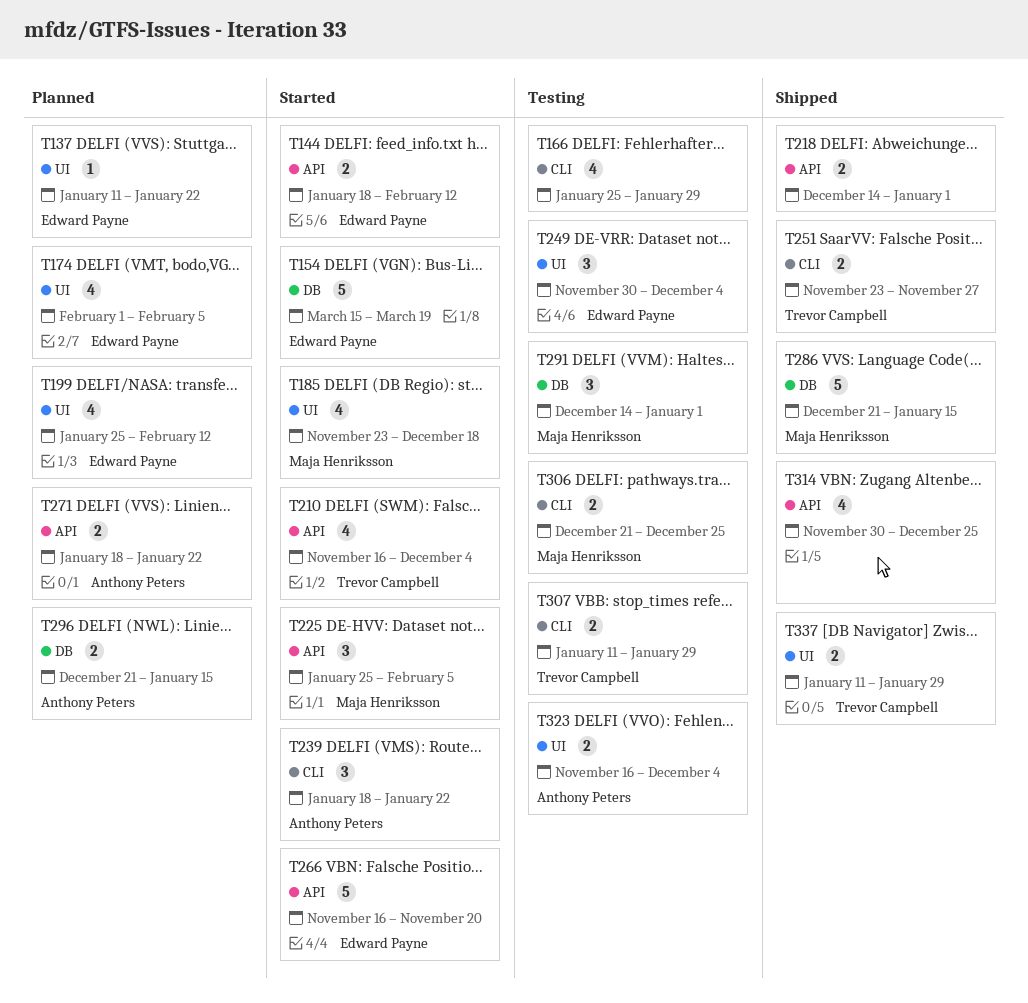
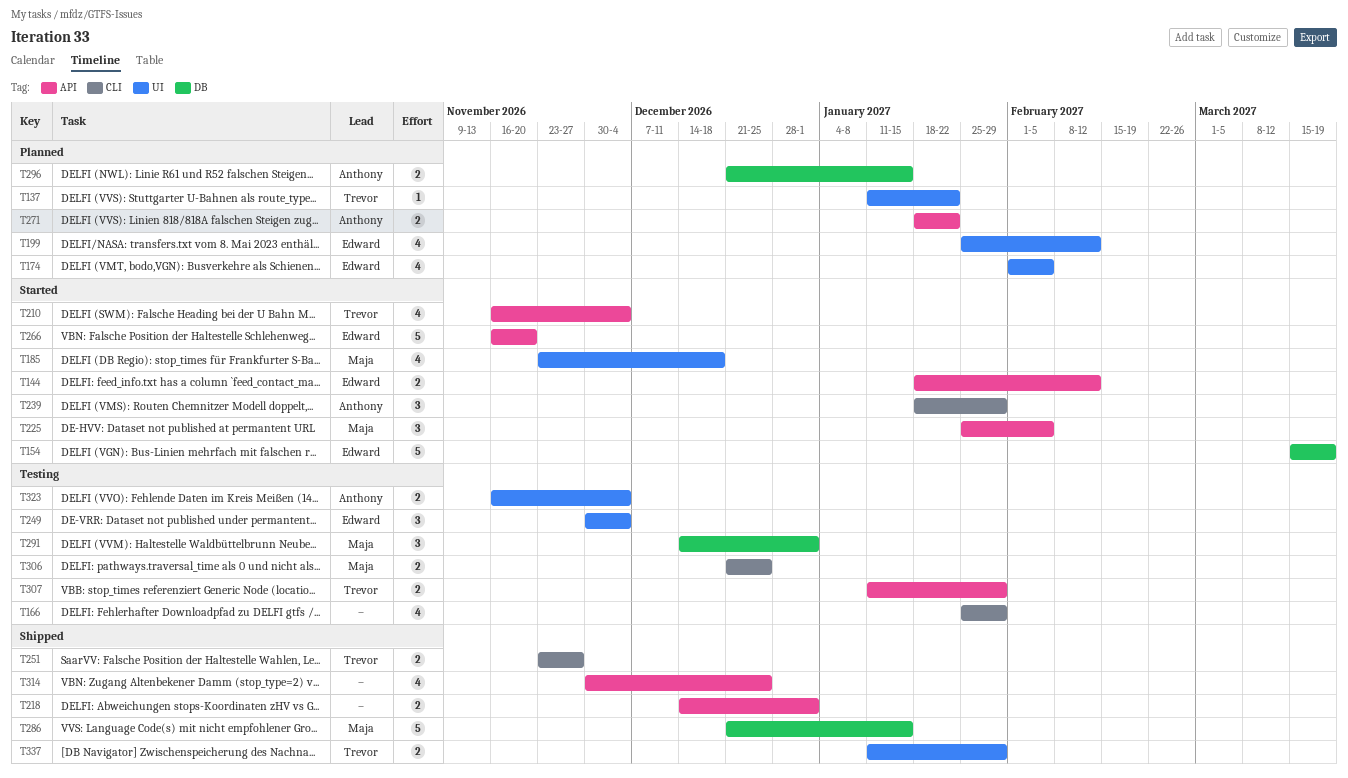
T137, owner: Edward Payne -> Trevor Campbell
T239, due: Jan 22 -> Jan 29
T307, label: CLI -> API

